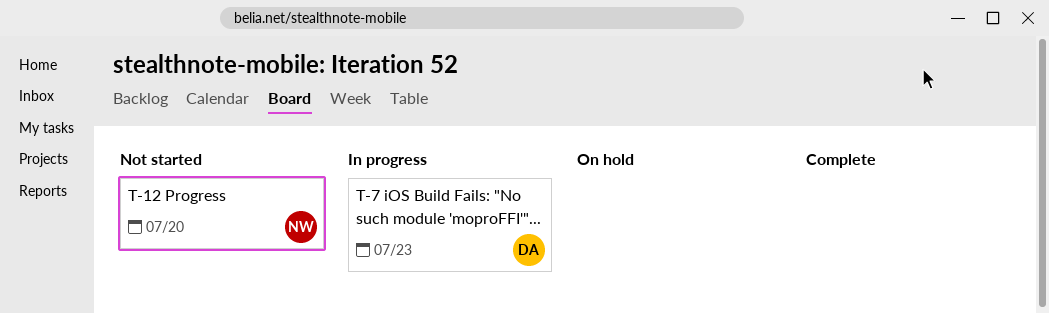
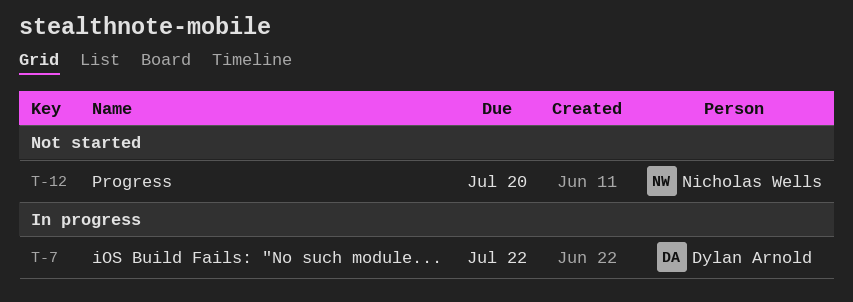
T-7, due: Jul 23 -> Jul 22

